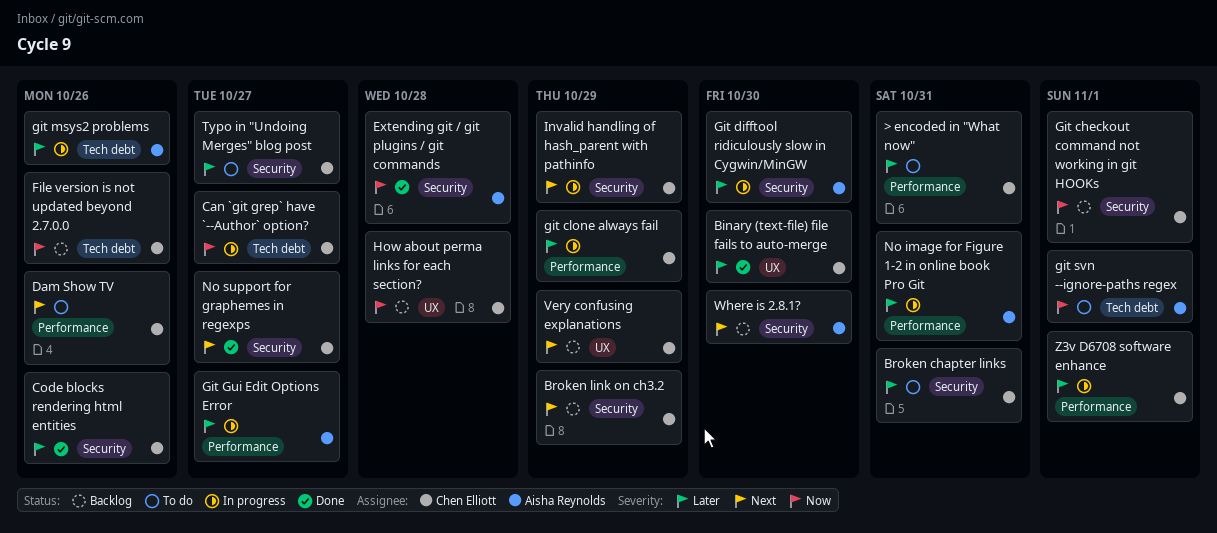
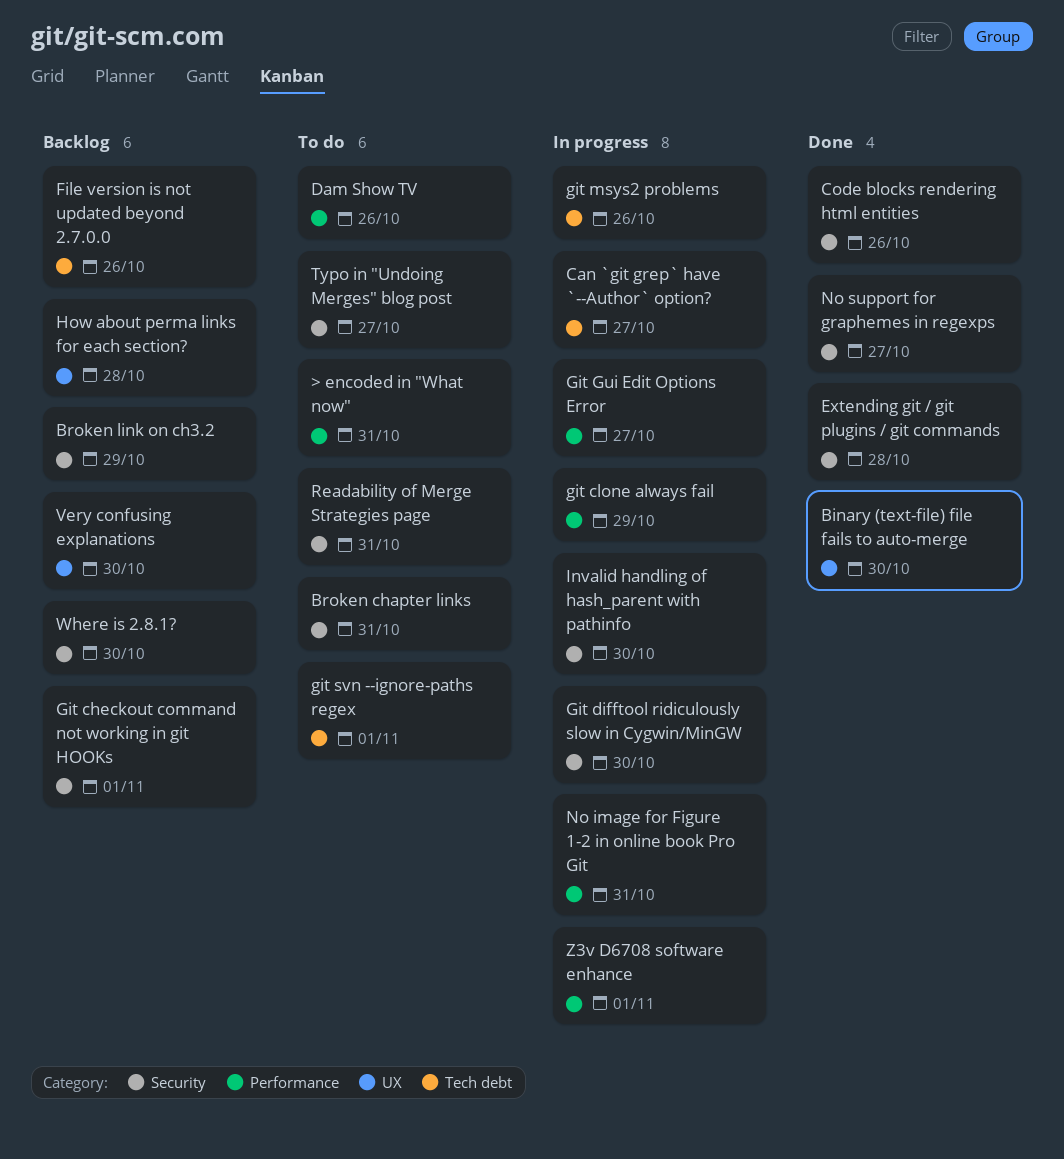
Invalid handling of hash_parent with pathinfo, due: Oct 29 -> Oct 30
Readability of Merge Strategies page: none -> present
Very confusing explanations, due: Oct 29 -> Oct 30

